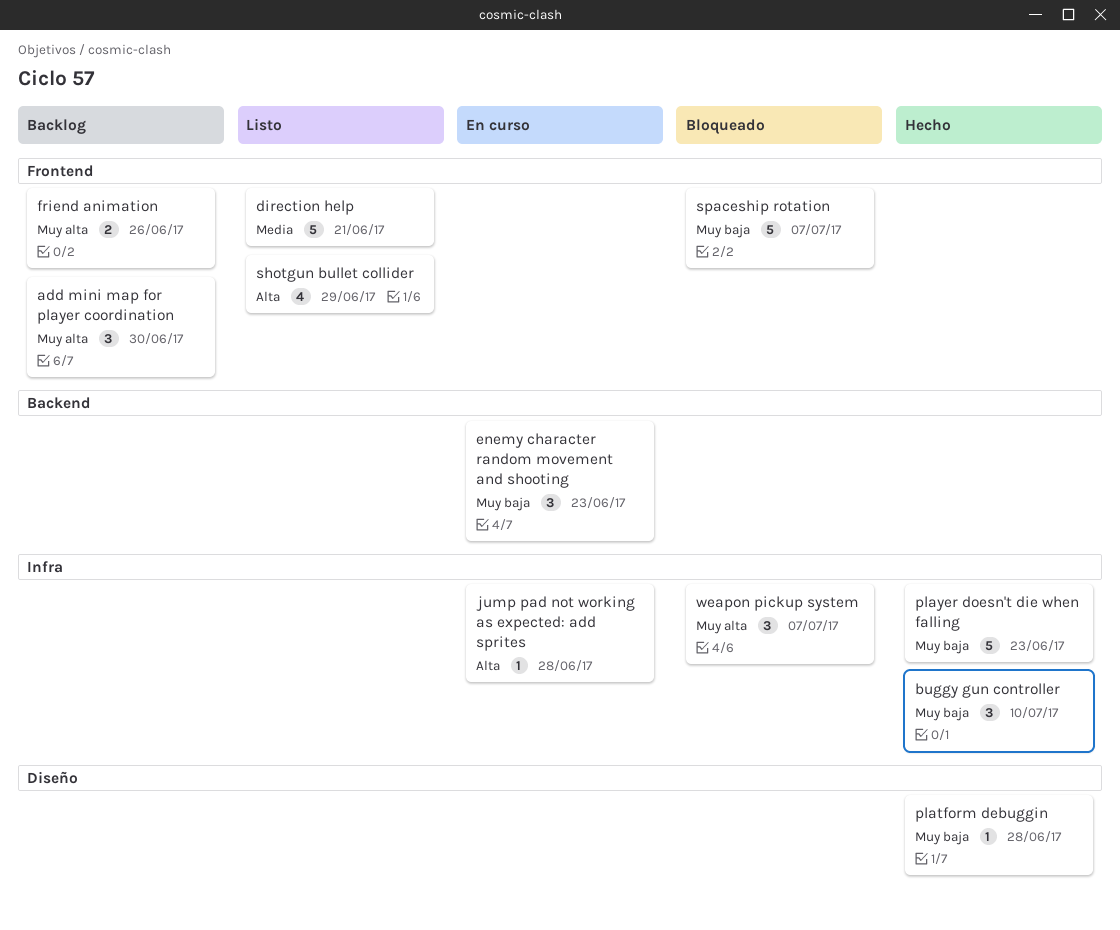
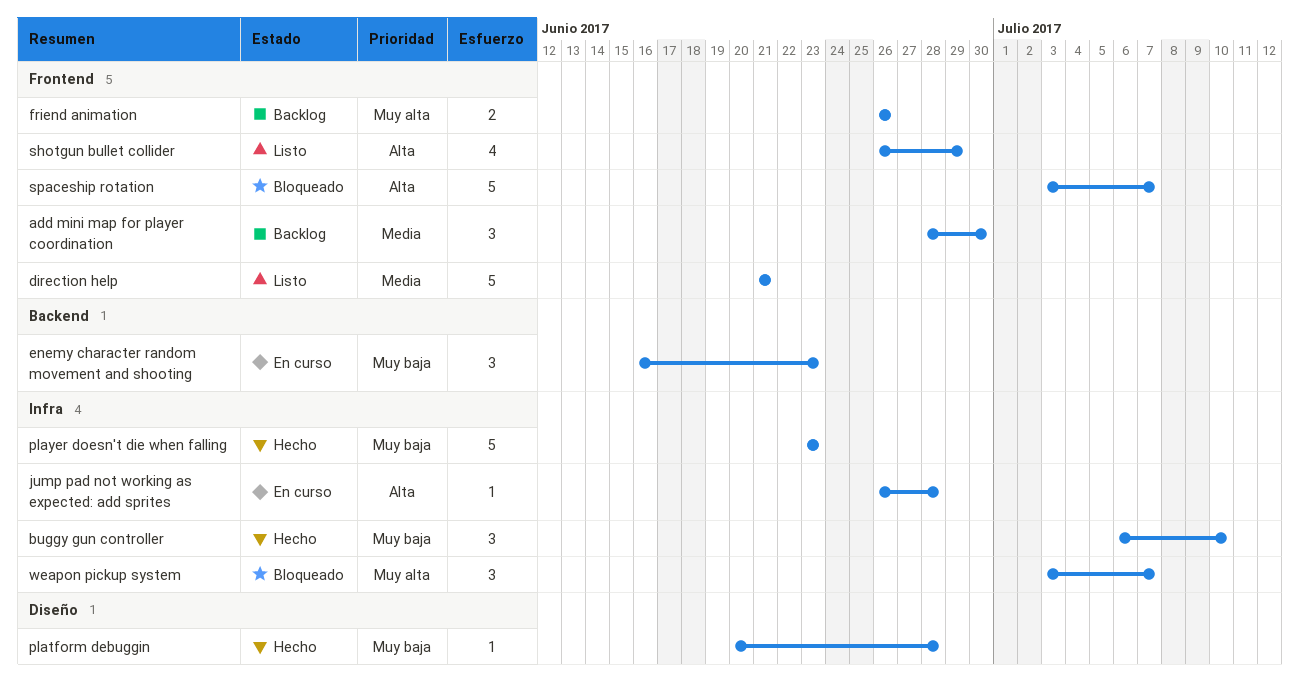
add mini map for player coordination, priority: Muy alta -> Media
spaceship rotation, priority: Muy baja -> Alta

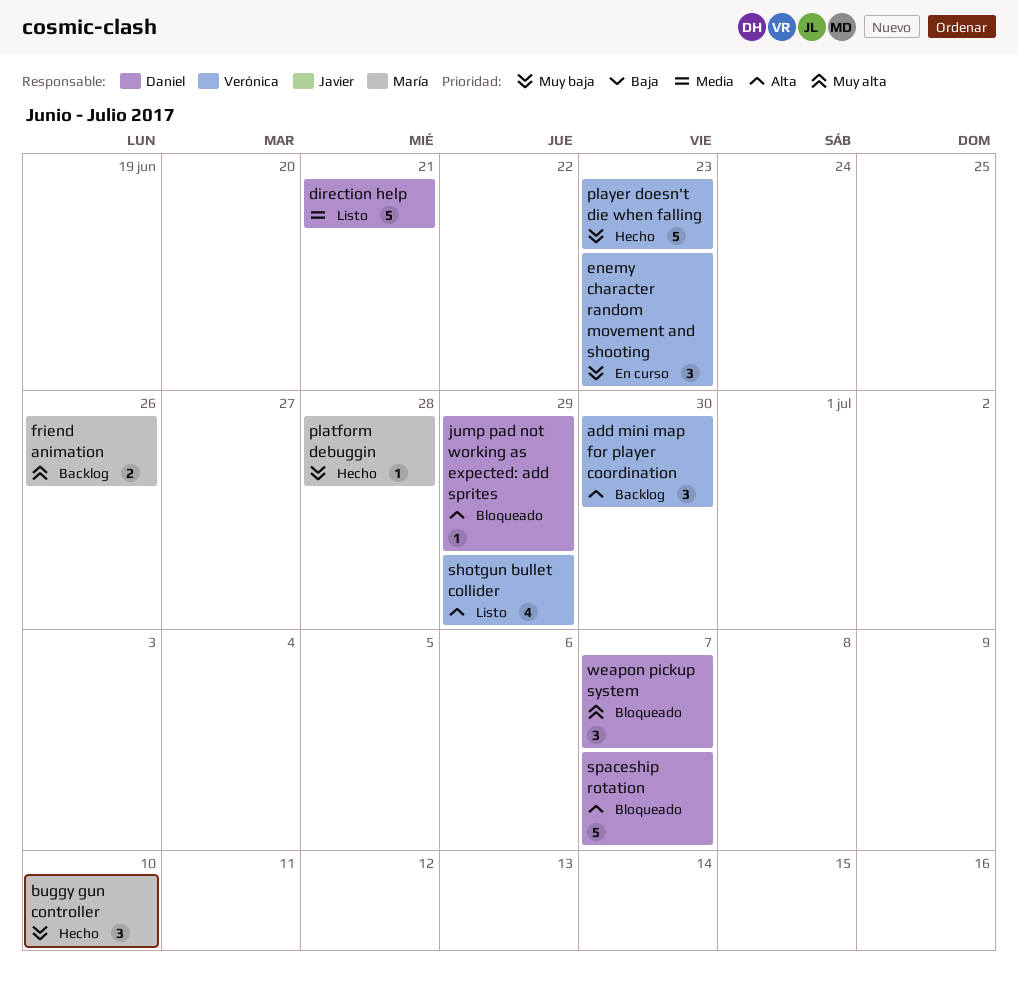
add mini map for player coordination, priority: Media -> Alta
jump pad not working as expected: add sprites, status: En curso -> Bloqueado
jump pad not working as expected: add sprites, due: Jun 28 -> Jun 29

